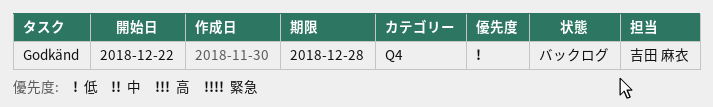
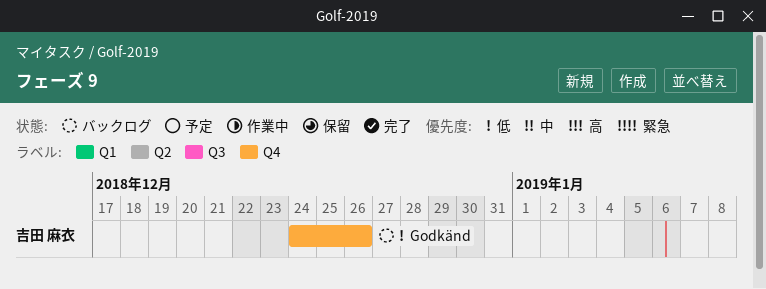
Godkänd, start: Dec 22 -> Dec 24
Godkänd, due: Dec 28 -> Dec 26

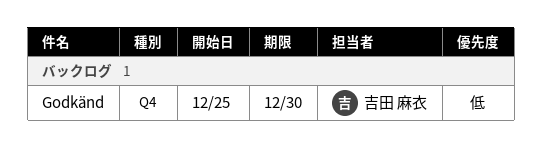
Godkänd, start: Dec 24 -> Dec 25
Godkänd, due: Dec 26 -> Dec 30

